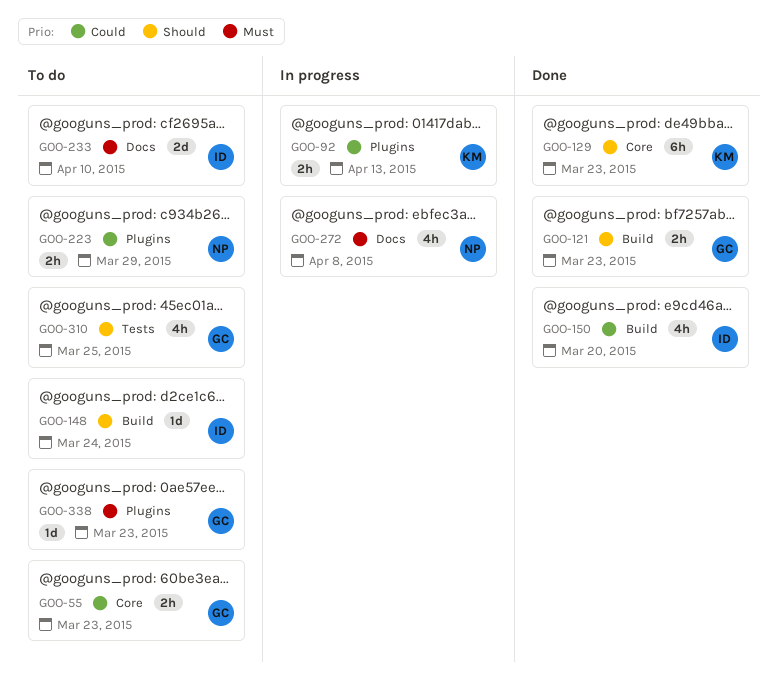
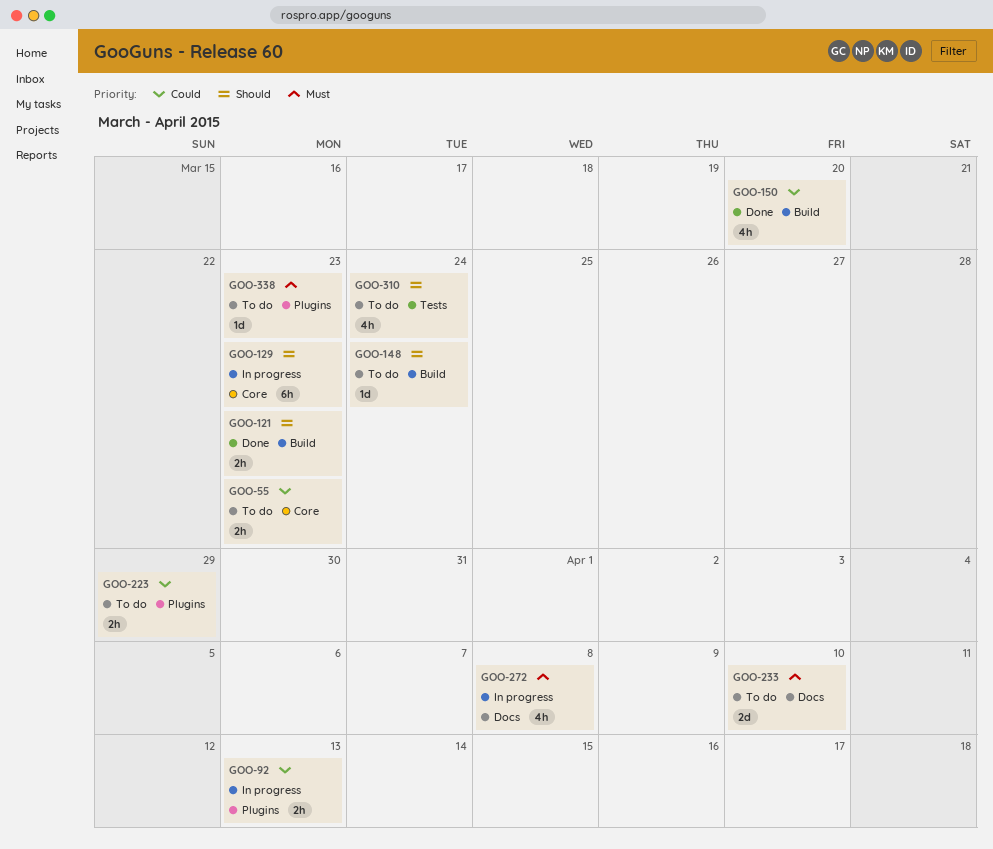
GOO-129, status: Done -> In progress
GOO-310, due: Mar 25 -> Mar 24

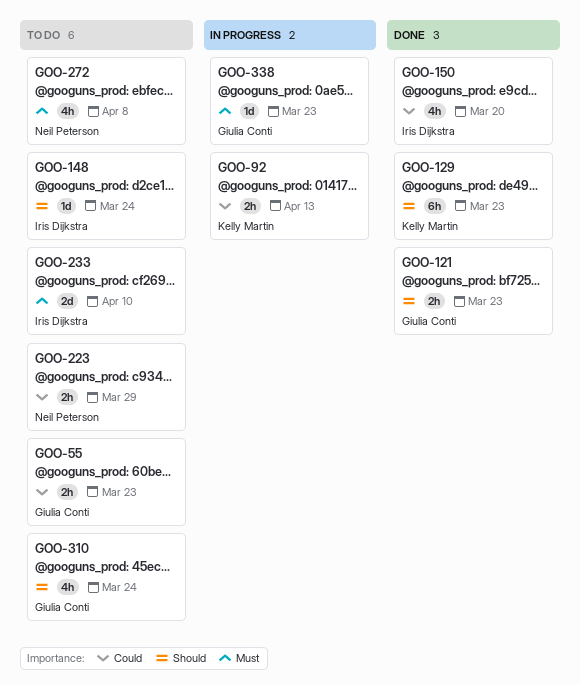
GOO-129, status: In progress -> Done
GOO-272, status: In progress -> To do
GOO-338, status: To do -> In progress

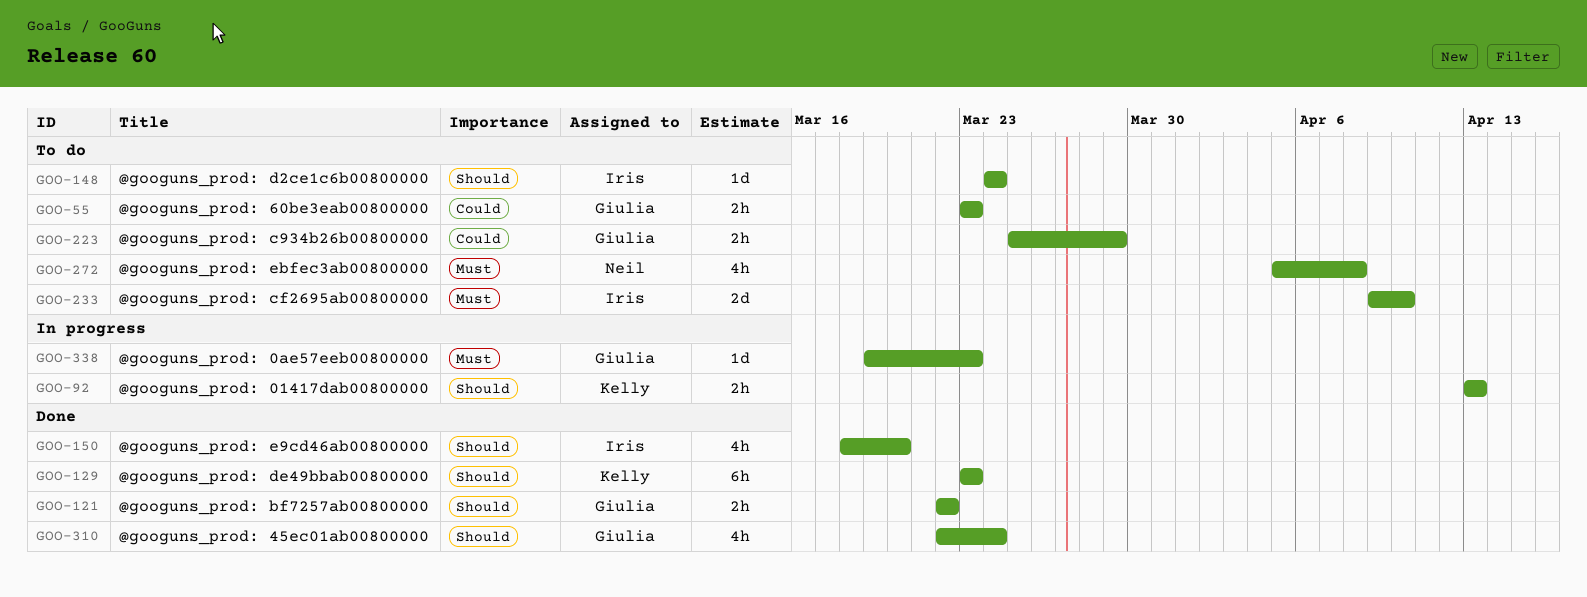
GOO-92, priority: Could -> Should
GOO-121, due: Mar 23 -> Mar 22
GOO-150, priority: Could -> Should
GOO-223, owner: Neil Peterson -> Giulia Conti
GOO-310, status: To do -> Done

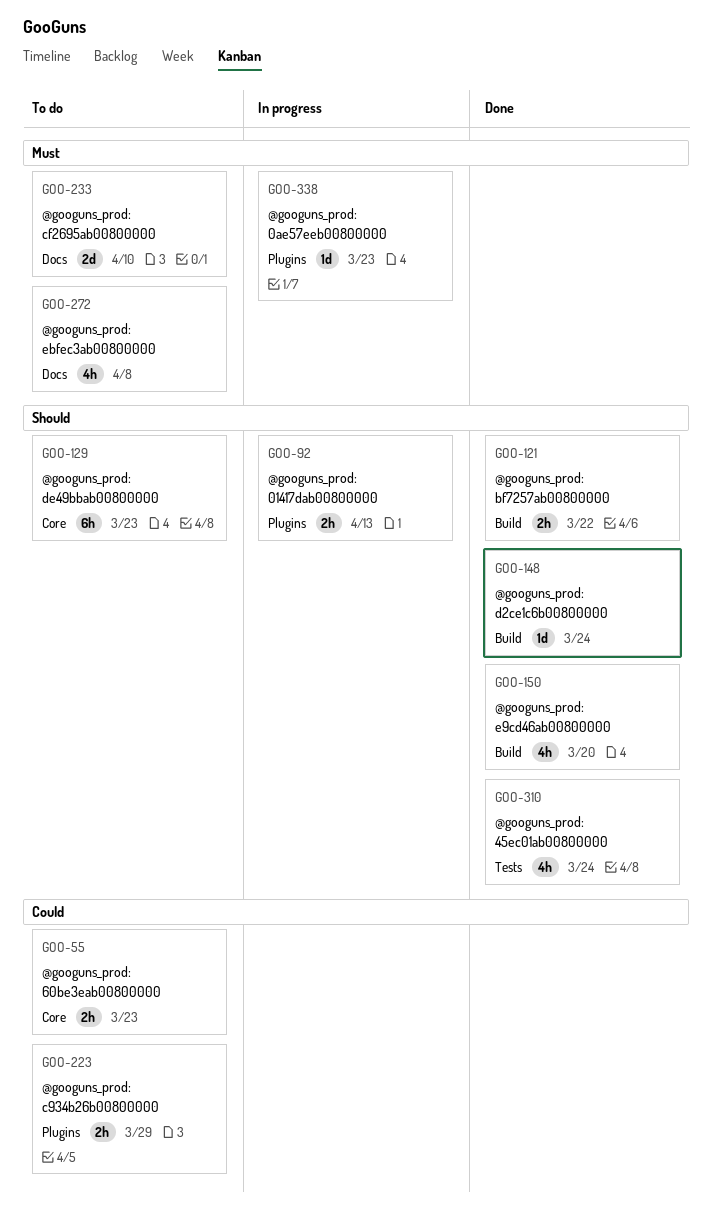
GOO-129, status: Done -> To do
GOO-148, status: To do -> Done

